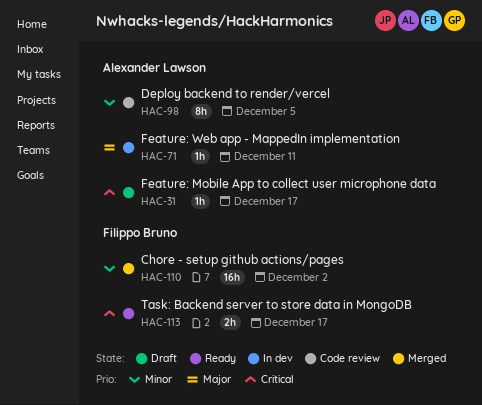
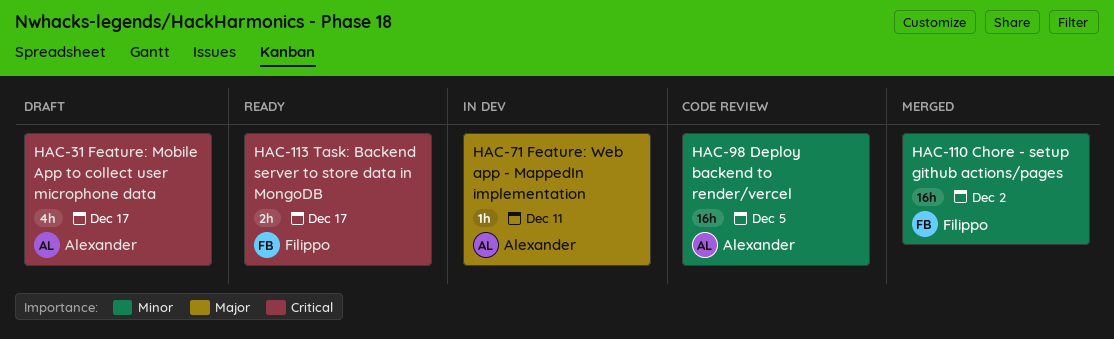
HAC-31, estimate: 1h -> 4h
HAC-98, estimate: 8h -> 16h

